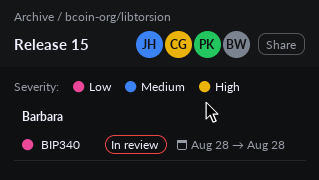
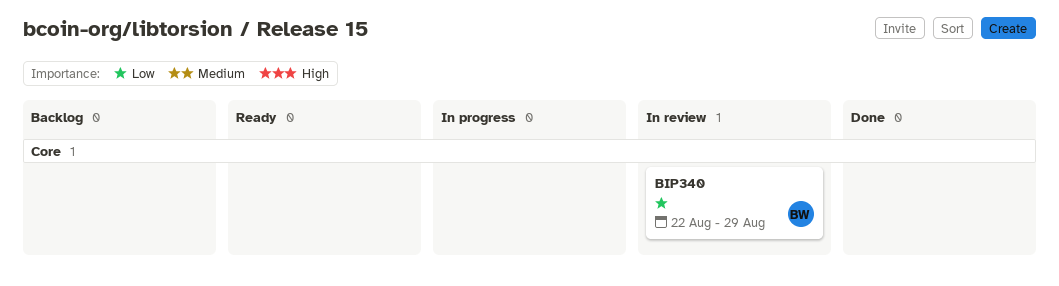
BIP340, start: Aug 28 -> Aug 22
BIP340, due: Aug 28 -> Aug 29

